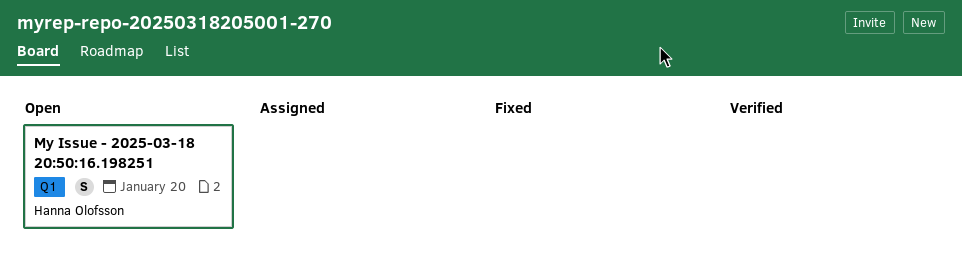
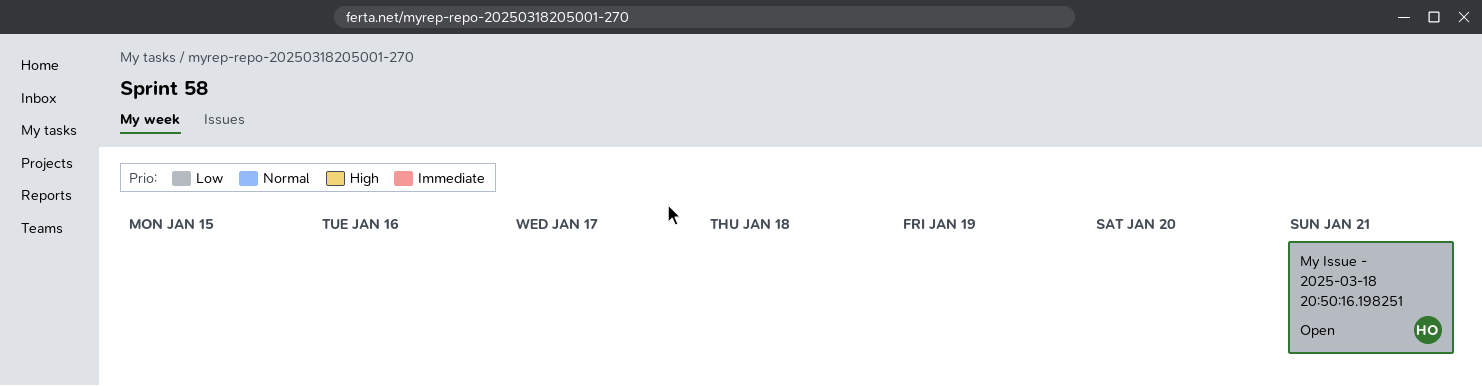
My Issue - 2025-03-18 20:50:16.198251, due: Jan 20 -> Jan 21

